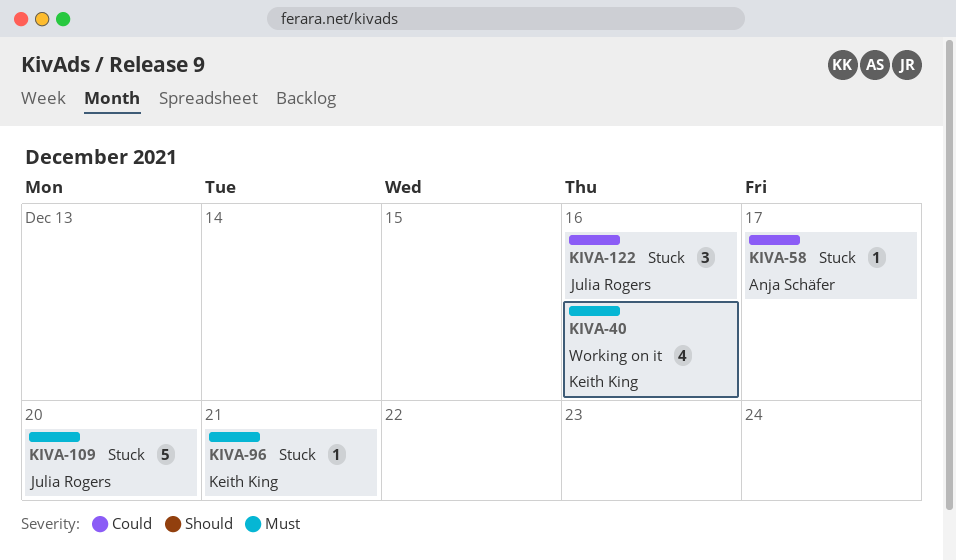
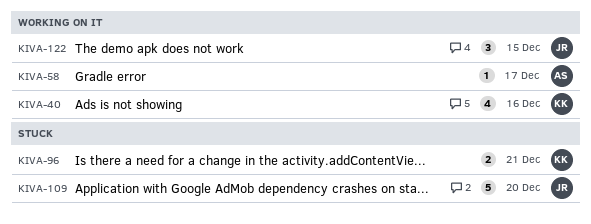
KIVA-58, status: Stuck -> Working on it
KIVA-96, estimate: 1 -> 2
KIVA-122, status: Stuck -> Working on it
KIVA-122, due: Dec 16 -> Dec 15

